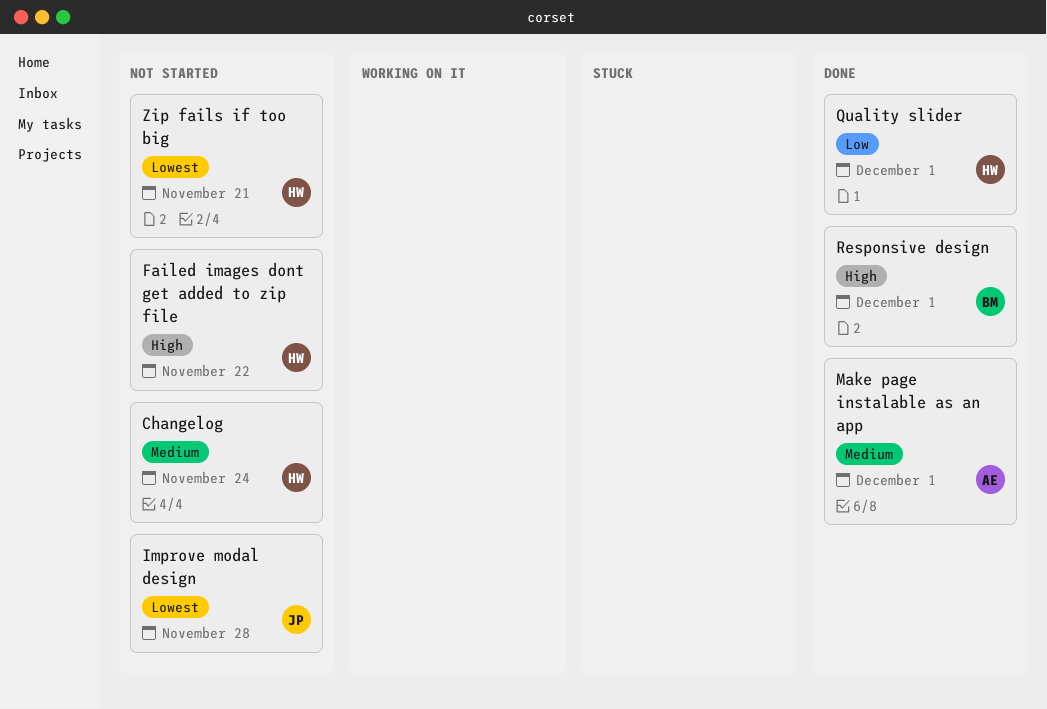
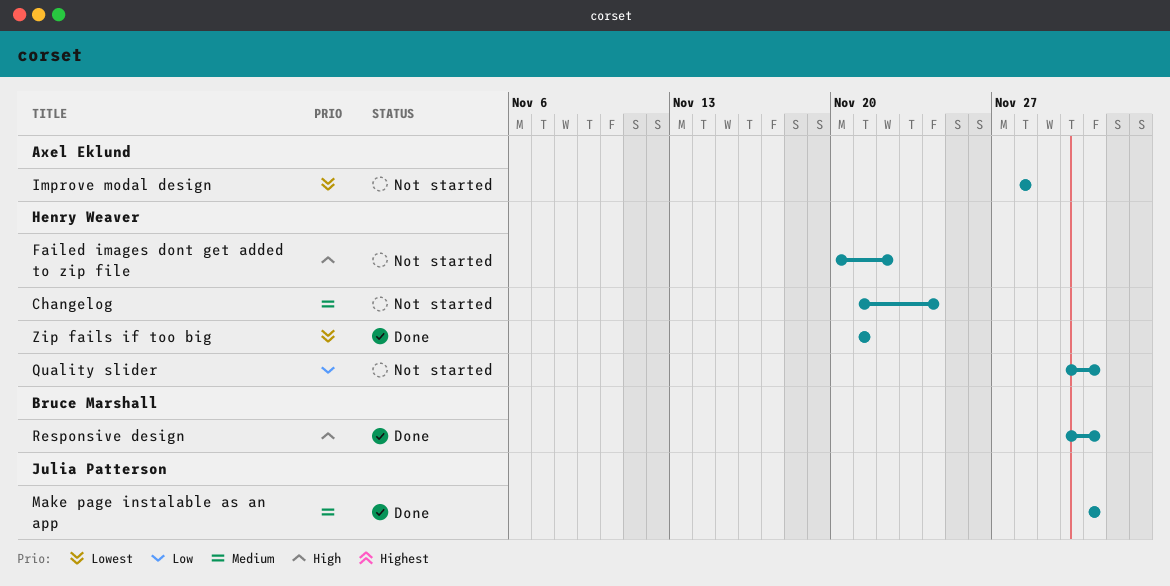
Improve modal design, owner: Julia Patterson -> Axel Eklund
Make page instalable as an app, owner: Axel Eklund -> Julia Patterson
Quality slider, status: Done -> Not started
Zip fails if too big, status: Not started -> Done

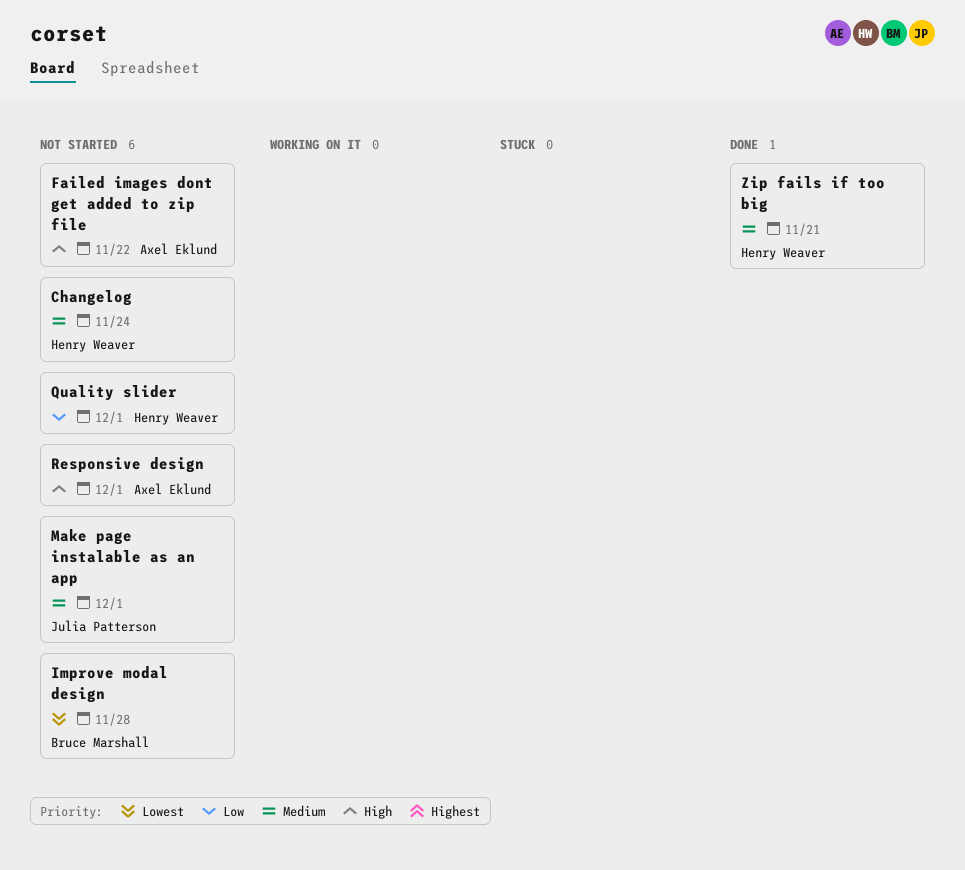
Failed images dont get added to zip file, owner: Henry Weaver -> Axel Eklund
Improve modal design, owner: Axel Eklund -> Bruce Marshall
Make page instalable as an app, status: Done -> Not started
Responsive design, status: Done -> Not started
Responsive design, owner: Bruce Marshall -> Axel Eklund
Zip fails if too big, priority: Lowest -> Medium

